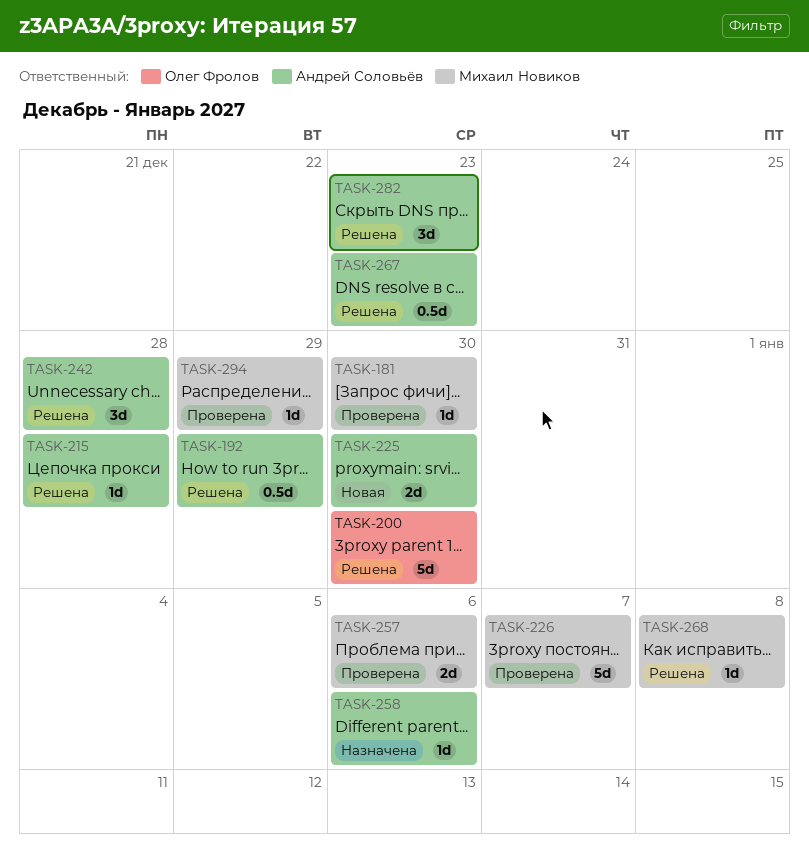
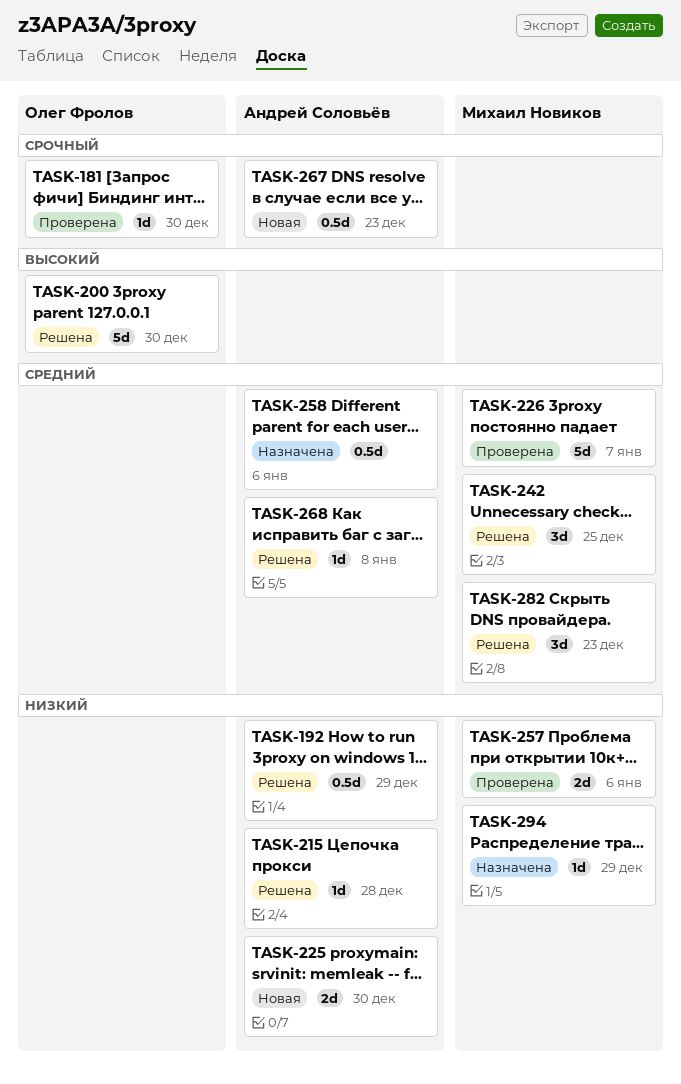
TASK-181, owner: Михаил Новиков -> Олег Фролов
TASK-242, owner: Андрей Соловьёв -> Михаил Новиков
TASK-242, due: Dec 28 -> Dec 25
TASK-258, estimate: 1d -> 0.5d
TASK-267, status: Решена -> Новая
TASK-268, owner: Михаил Новиков -> Андрей Соловьёв
TASK-282, owner: Андрей Соловьёв -> Михаил Новиков
TASK-294, status: Проверена -> Назначена

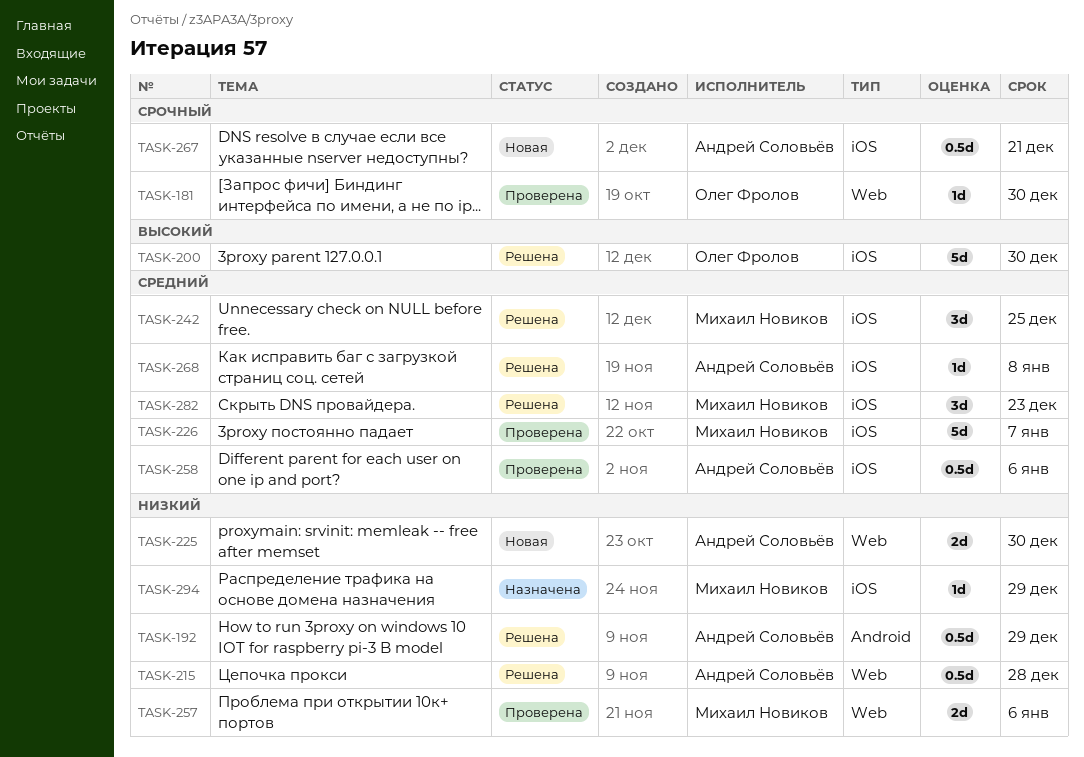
TASK-215, estimate: 1d -> 0.5d
TASK-258, status: Назначена -> Проверена
TASK-267, due: Dec 23 -> Dec 21

